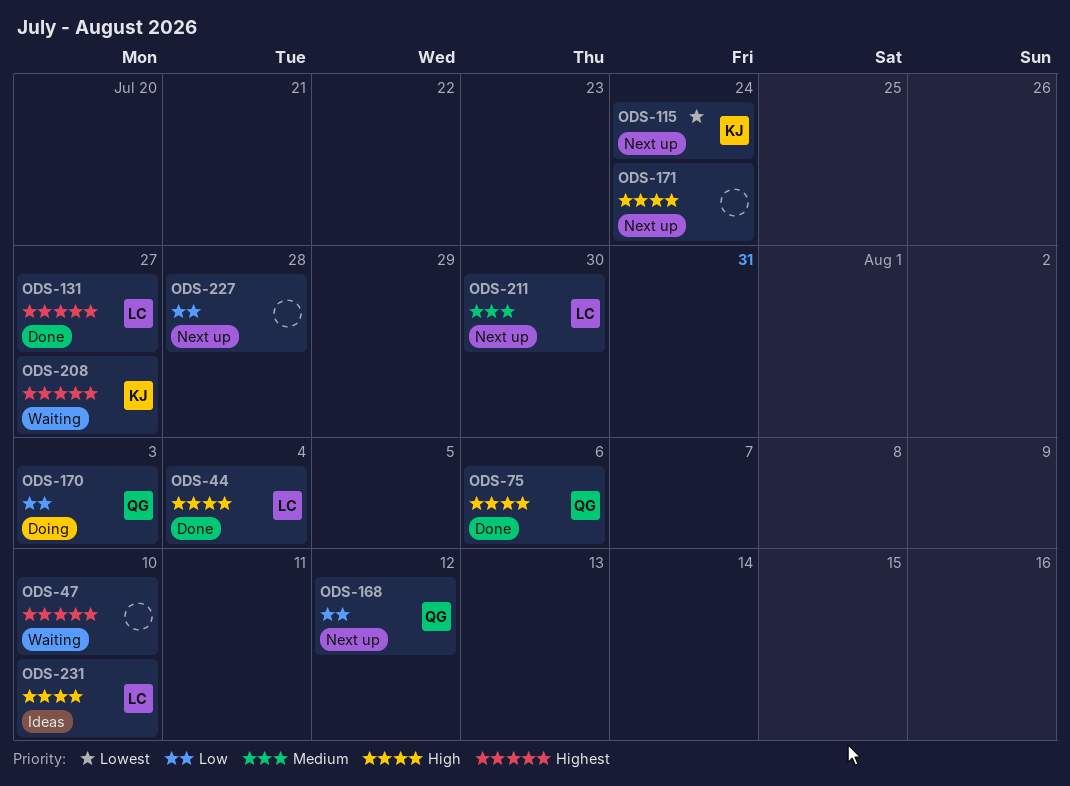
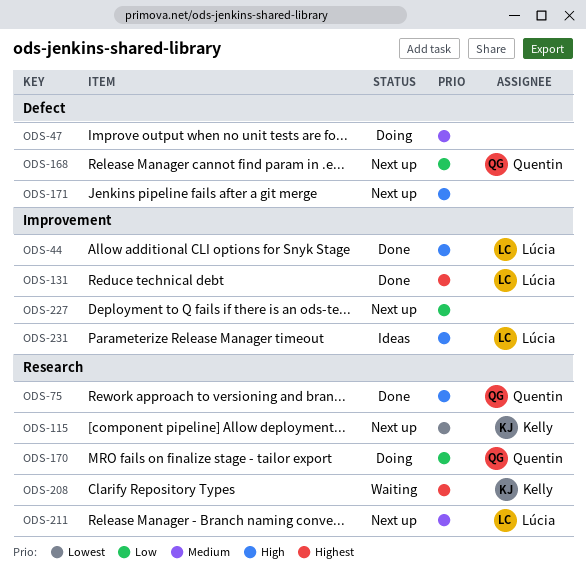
ODS-47, status: Waiting -> Doing
ODS-47, priority: Highest -> Medium

